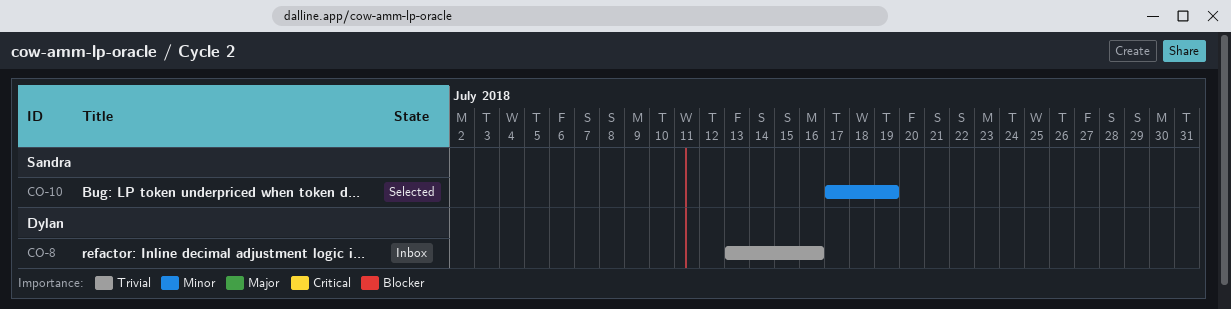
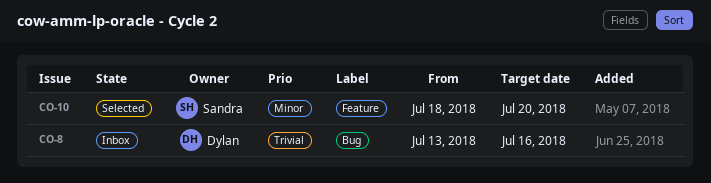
CO-10, start: Jul 17 -> Jul 18
CO-10, due: Jul 19 -> Jul 20

